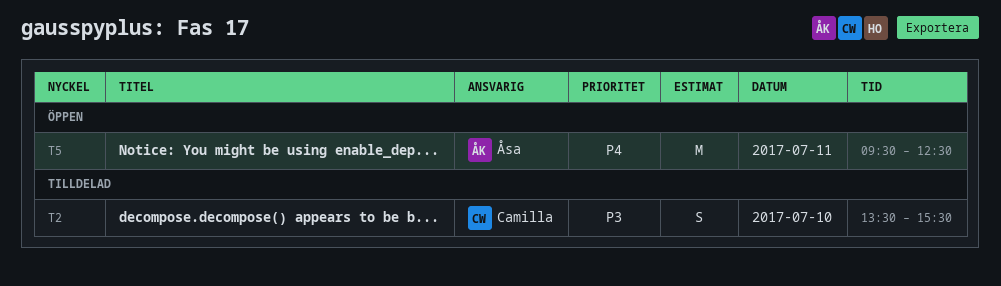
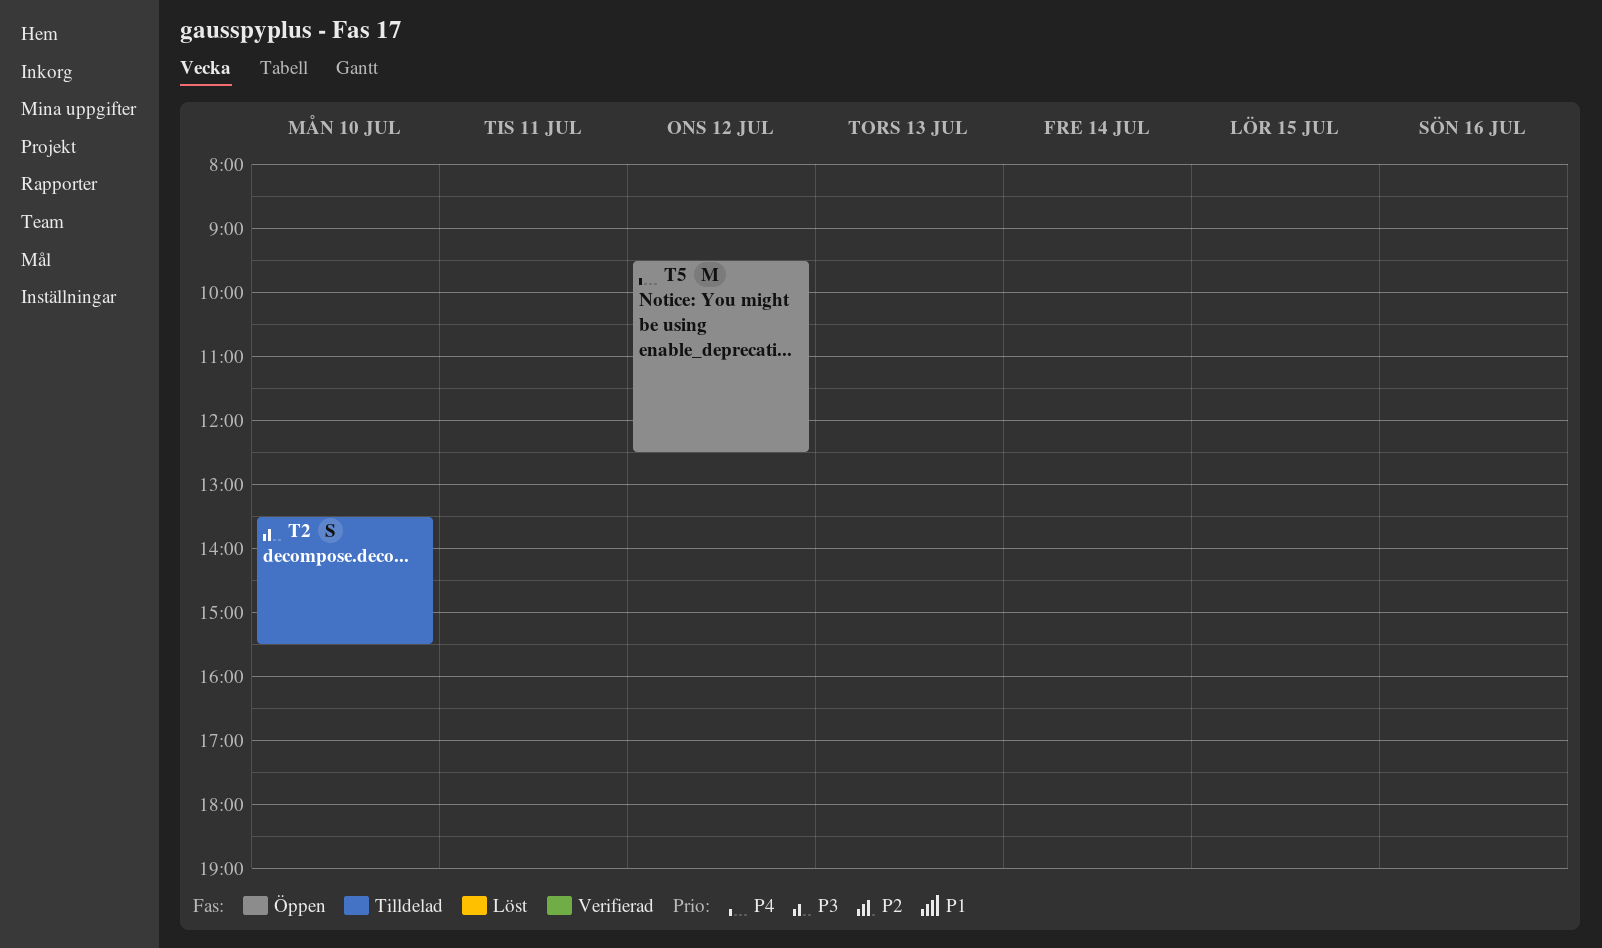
T5, day: Jul 11 -> Jul 12

